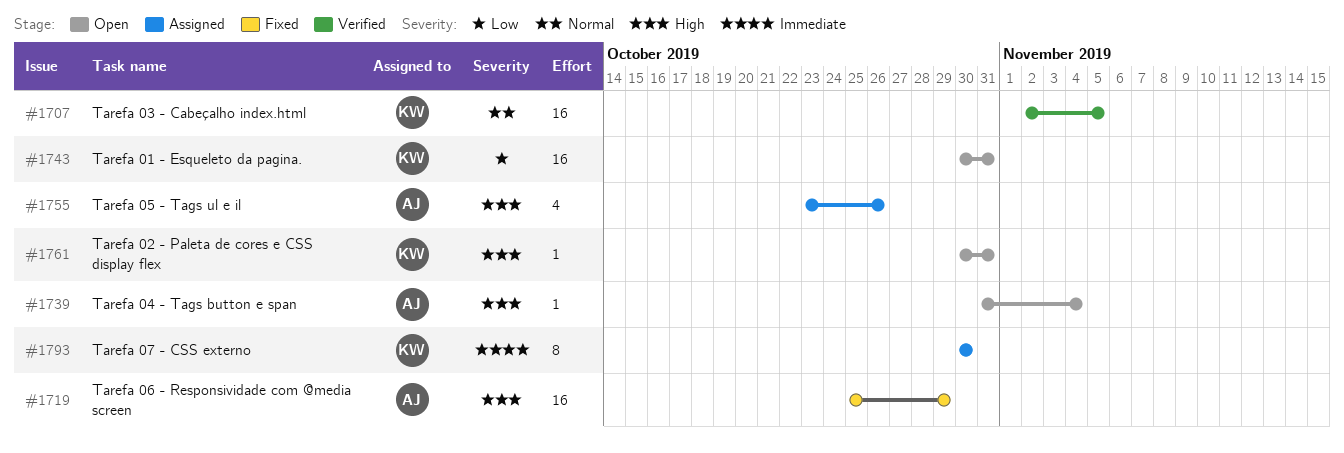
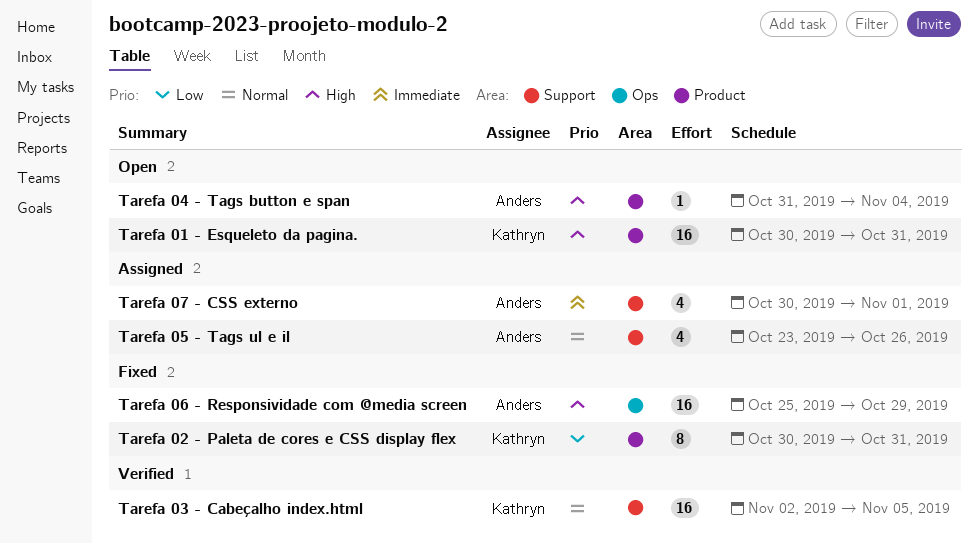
Tarefa 01 - Esqueleto da pagina., priority: Low -> High
Tarefa 02 - Paleta de cores e CSS display flex, status: Open -> Fixed
Tarefa 02 - Paleta de cores e CSS display flex, priority: High -> Low
Tarefa 02 - Paleta de cores e CSS display flex, estimate: 1 -> 8
Tarefa 05 - Tags ul e il, priority: High -> Normal
Tarefa 07 - CSS externo, owner: Kathryn -> Anders
Tarefa 07 - CSS externo, estimate: 8 -> 4
Tarefa 07 - CSS externo, due: Oct 30 -> Nov 1

